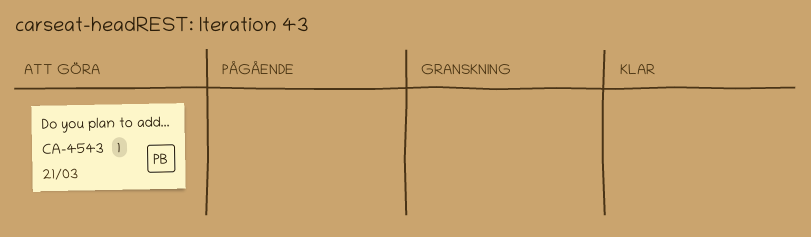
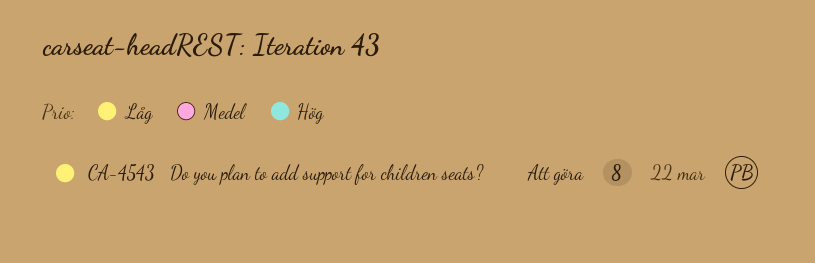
CA-4543, estimate: 1 -> 8
CA-4543, due: Mar 21 -> Mar 22

